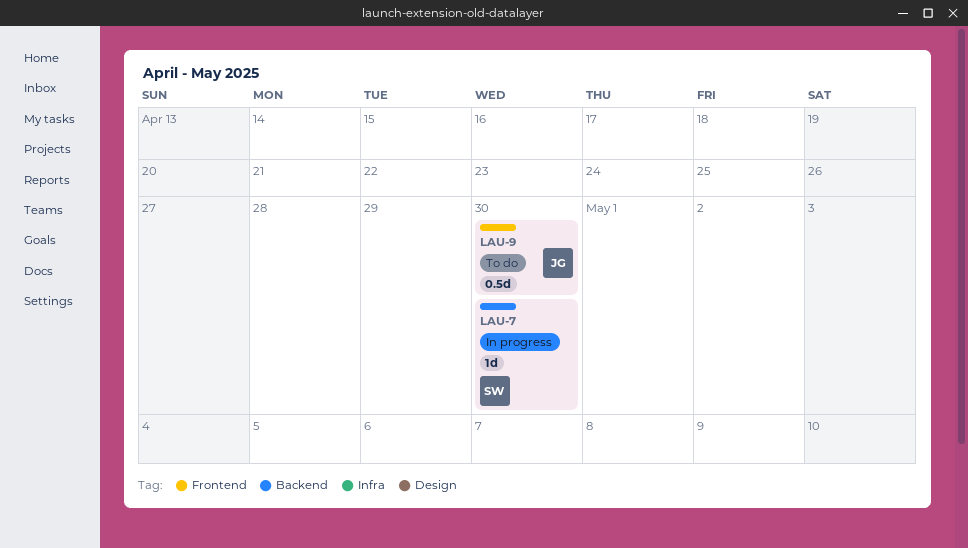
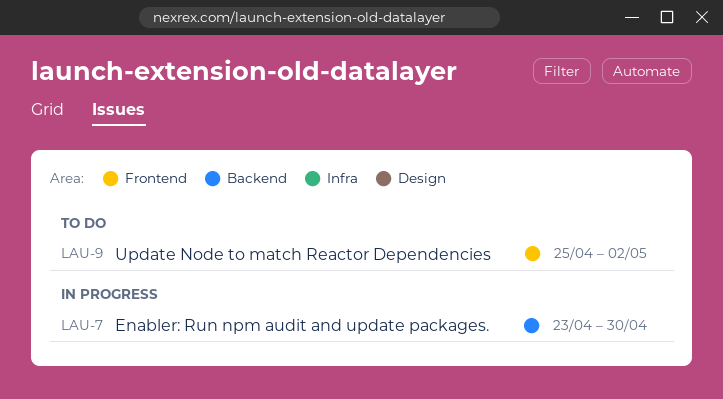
LAU-9, due: Apr 30 -> May 2

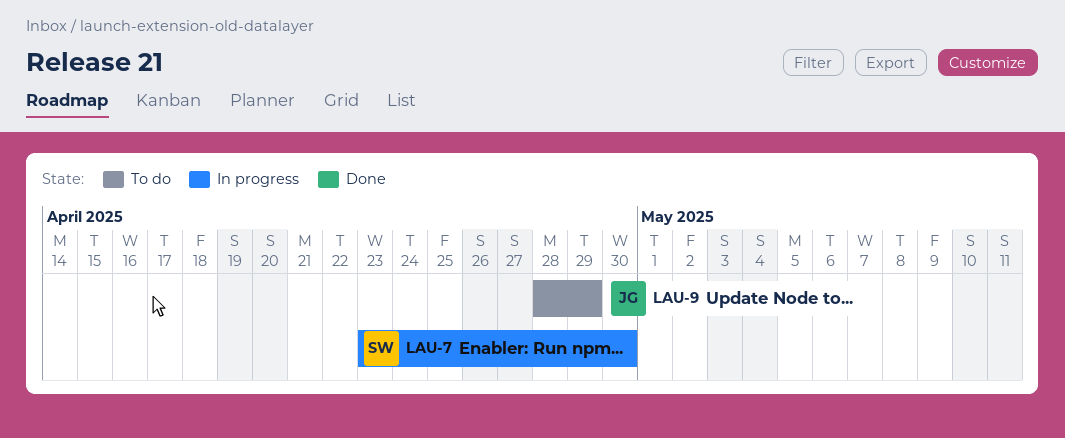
LAU-9, start: Apr 25 -> Apr 28
LAU-9, due: May 2 -> Apr 29

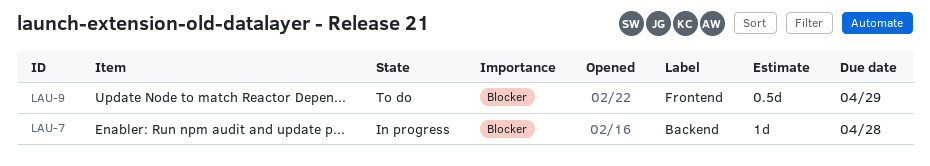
LAU-7, due: Apr 30 -> Apr 28

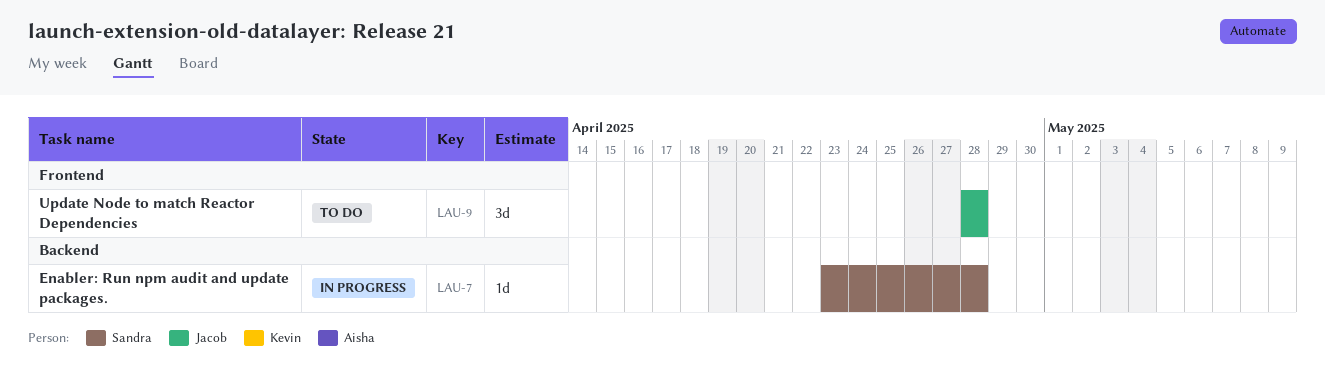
LAU-9, estimate: 0.5d -> 3d
LAU-9, due: Apr 29 -> Apr 28

